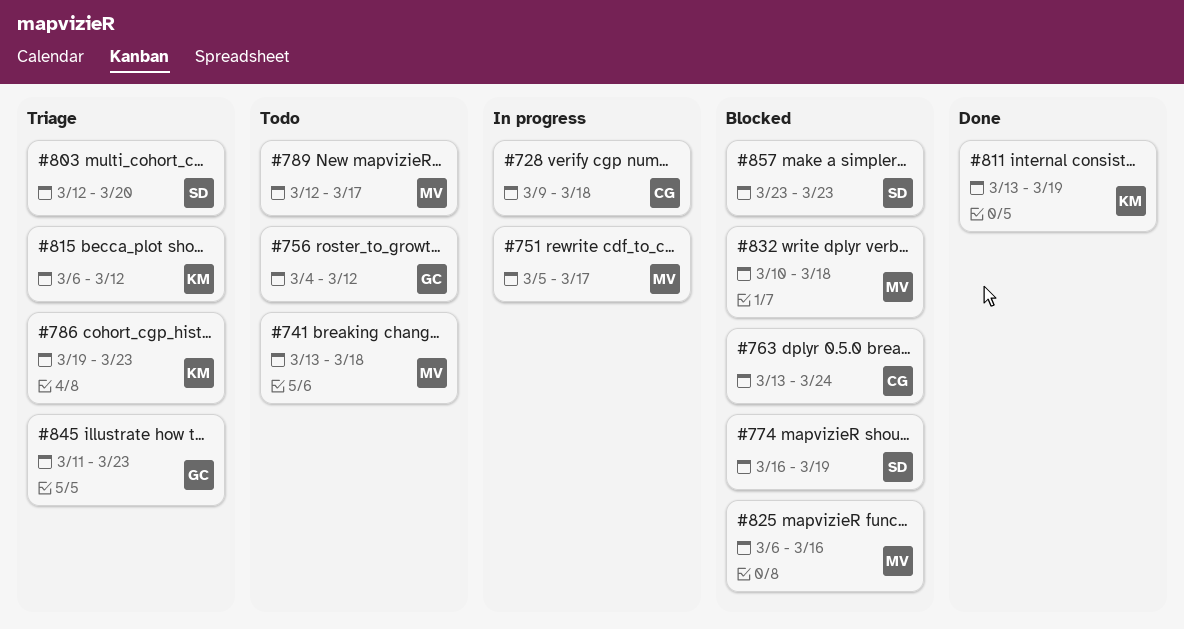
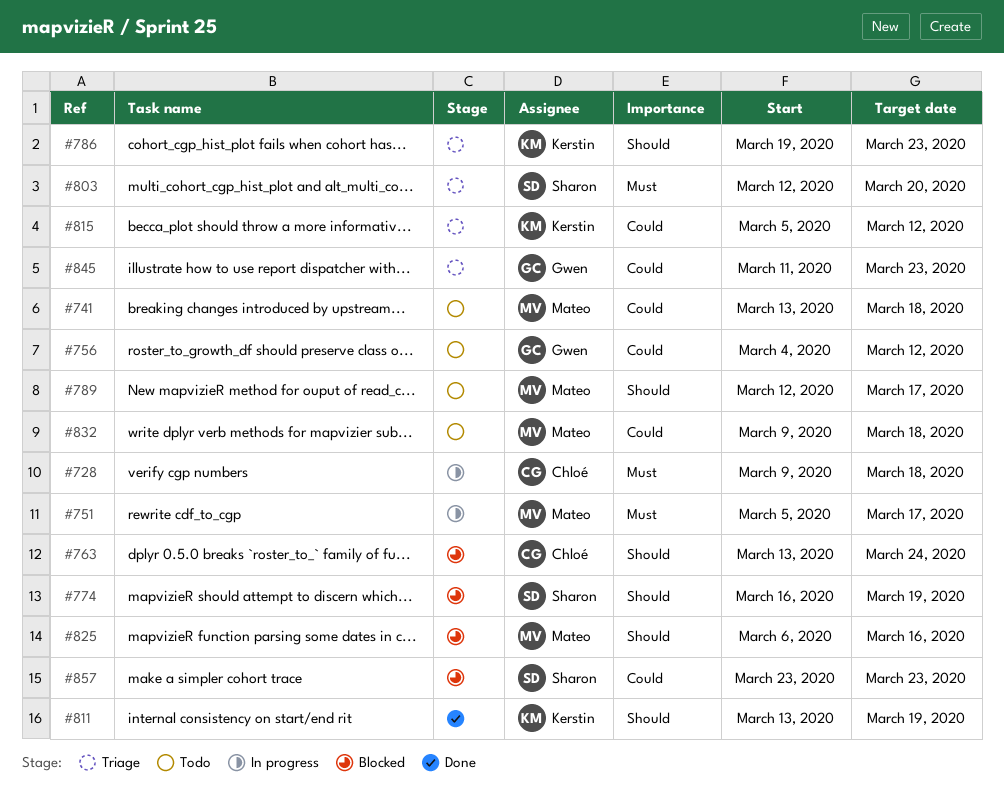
#815, start: Mar 6 -> Mar 5
#832, status: Blocked -> Todo
#832, start: Mar 10 -> Mar 9

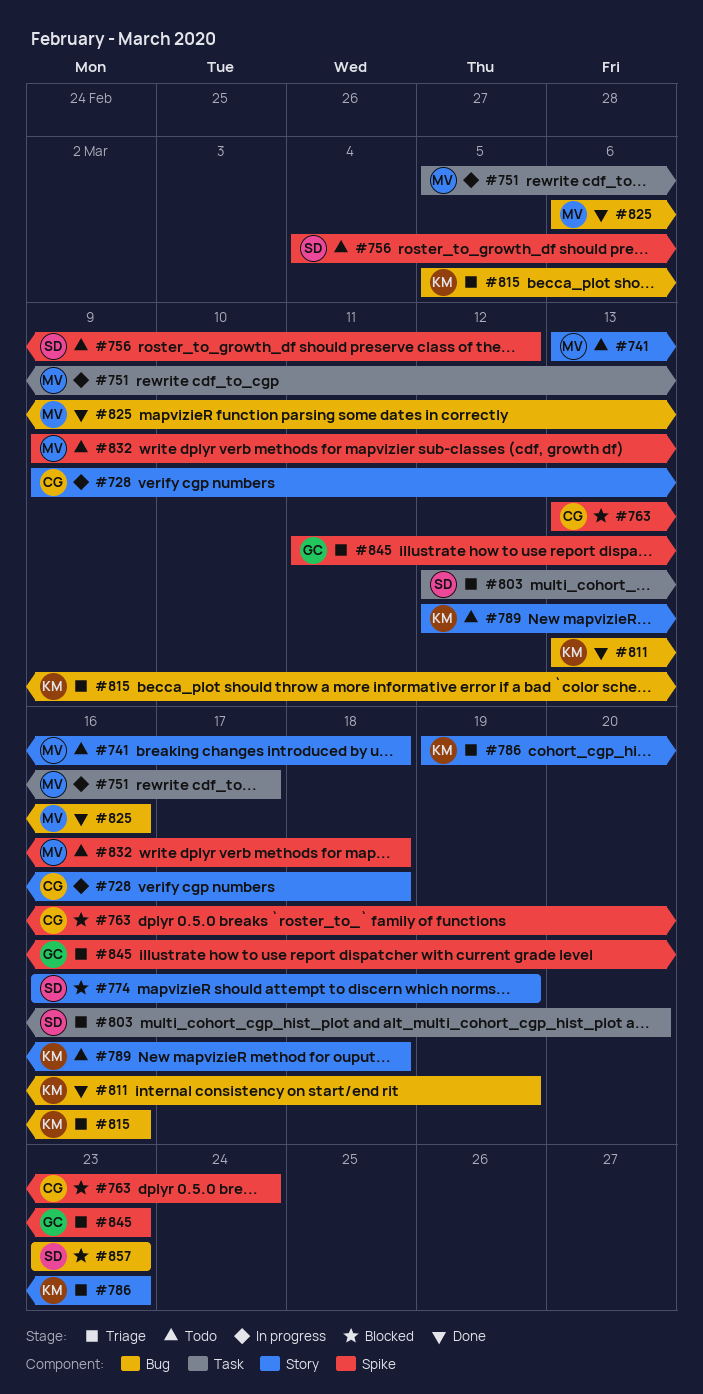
#756, owner: Gwen -> Sharon
#789, owner: Mateo -> Kerstin
#789, due: Mar 17 -> Mar 18
#815, due: Mar 12 -> Mar 16
#825, status: Blocked -> Done

